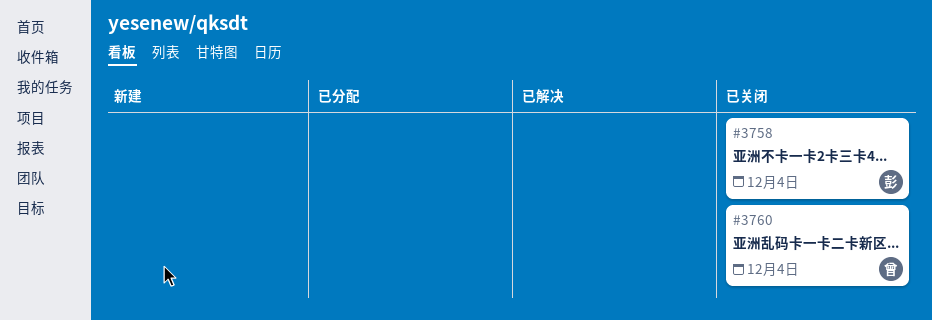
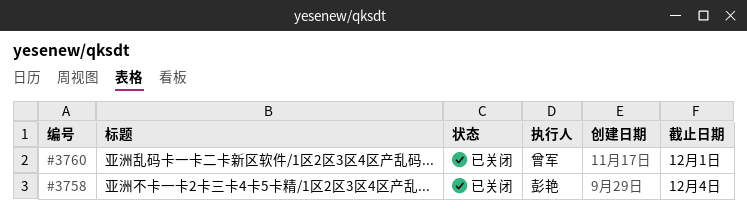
#3760, due: Dec 4 -> Dec 1

